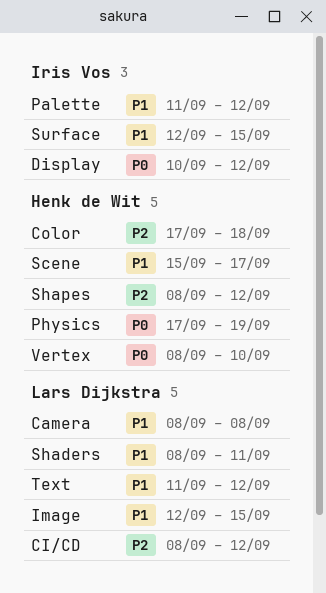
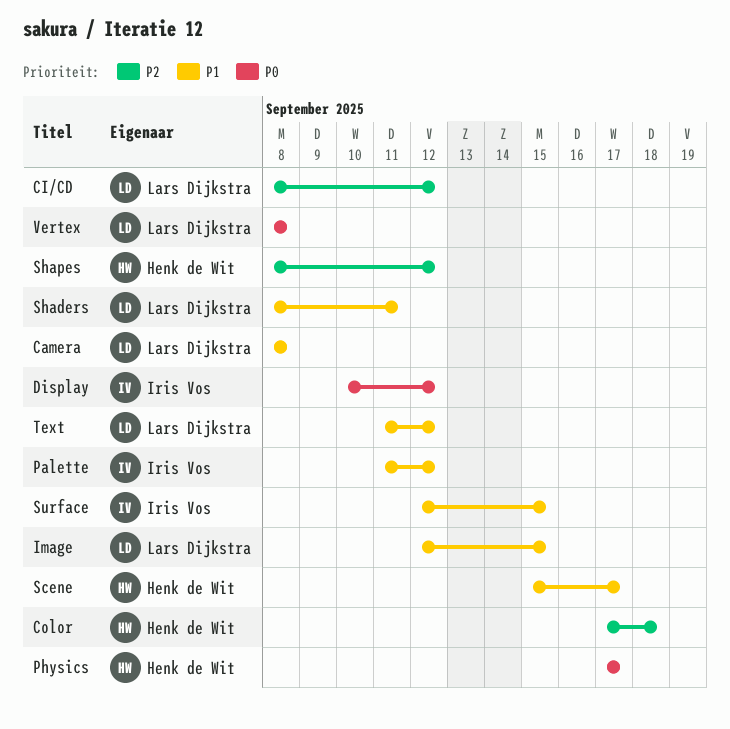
Physics, due: Sep 19 -> Sep 17
Vertex, owner: Henk de Wit -> Lars Dijkstra
Vertex, due: Sep 10 -> Sep 8

